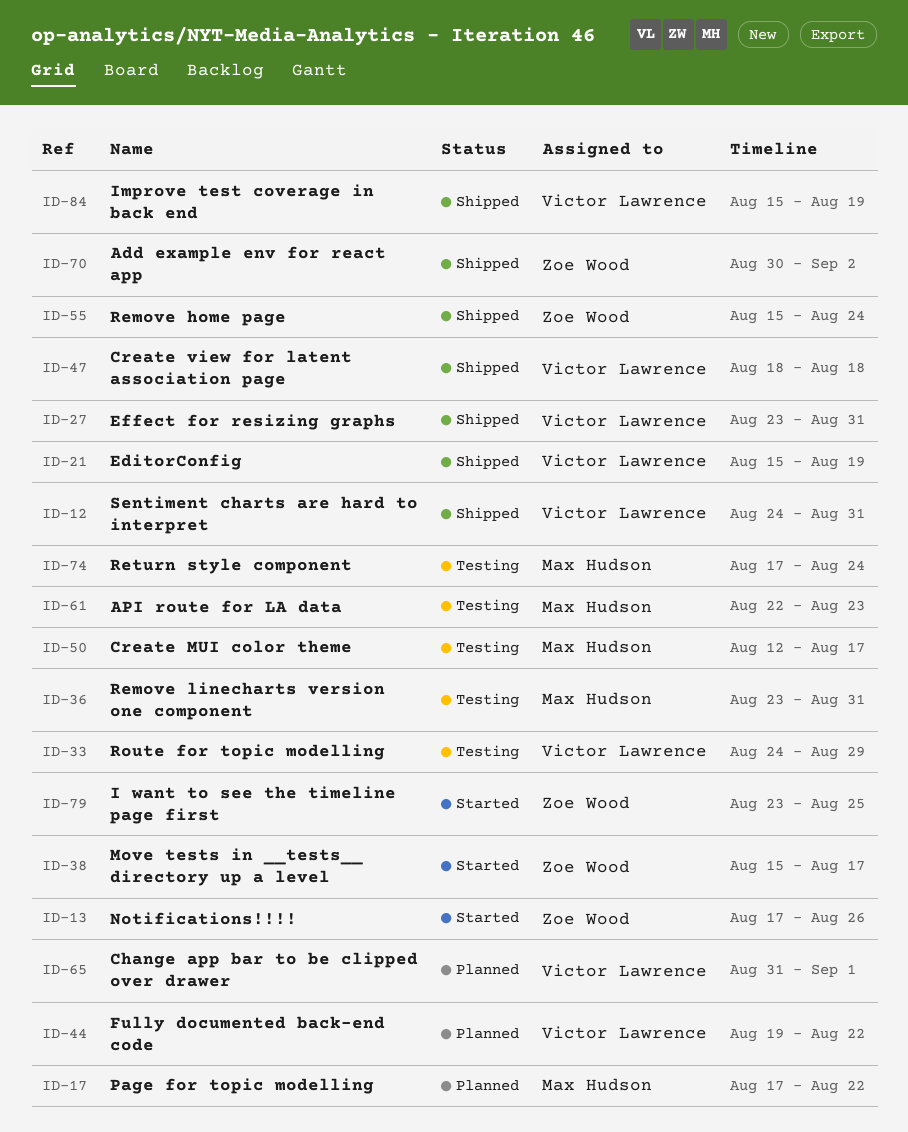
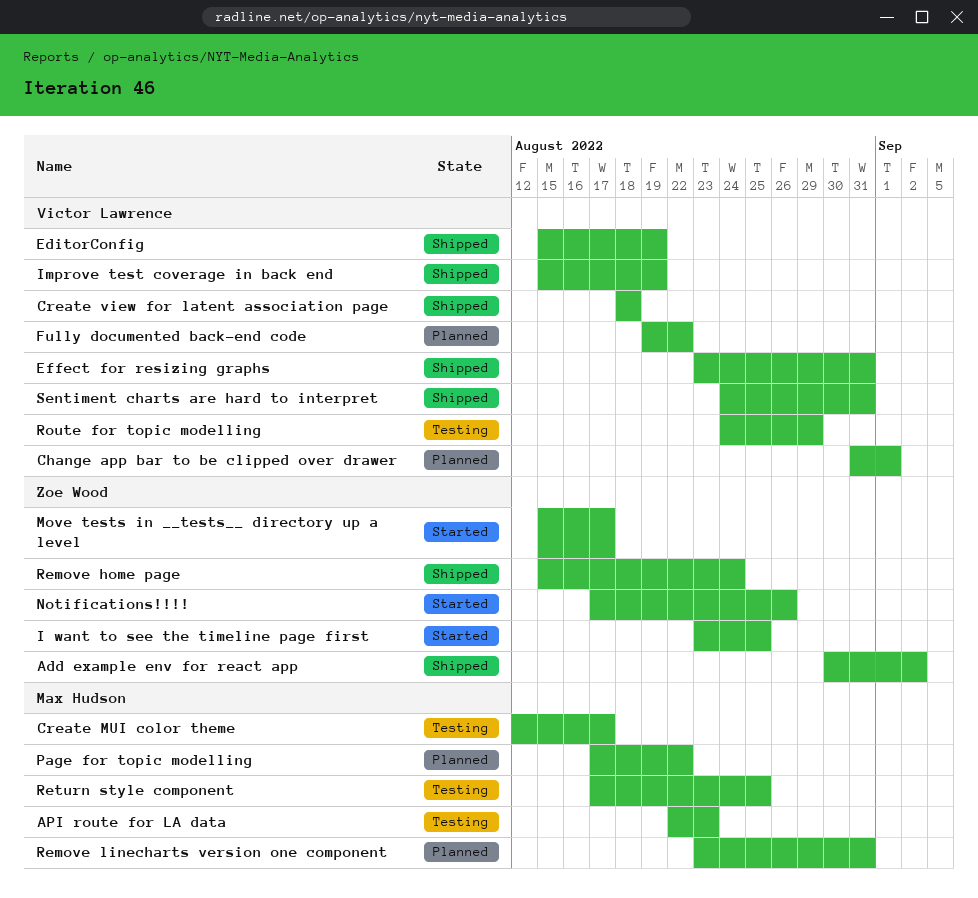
Remove linecharts version one component, status: Testing -> Planned
Return style component, due: Aug 24 -> Aug 25

